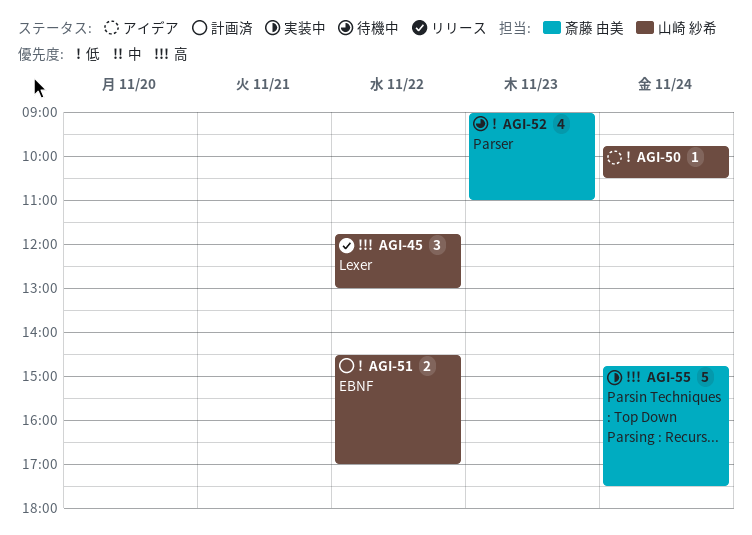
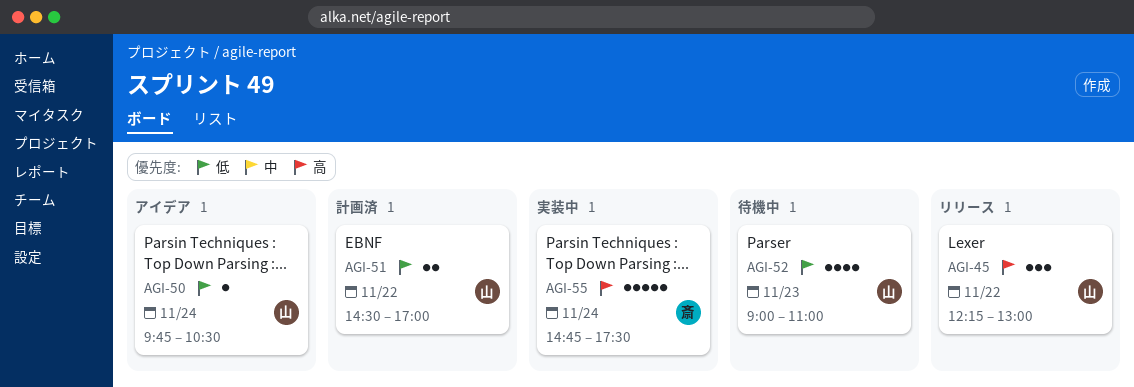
AGI-45, begins: 11:45 -> 12:15
AGI-52, owner: 斎藤 由美 -> 山崎 紗希

